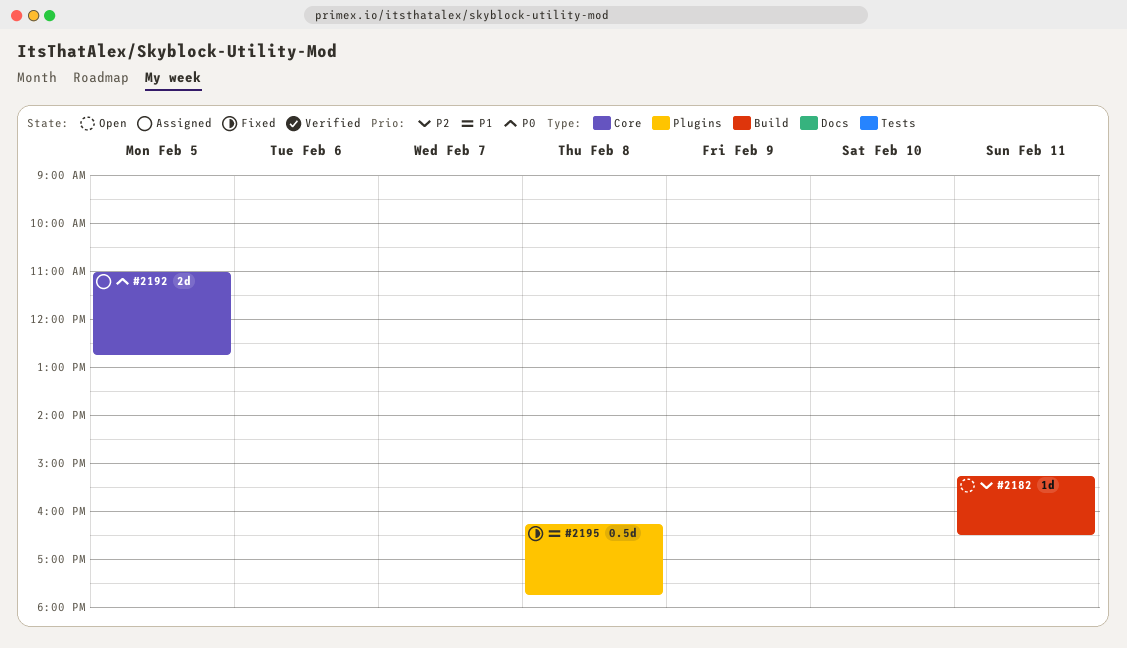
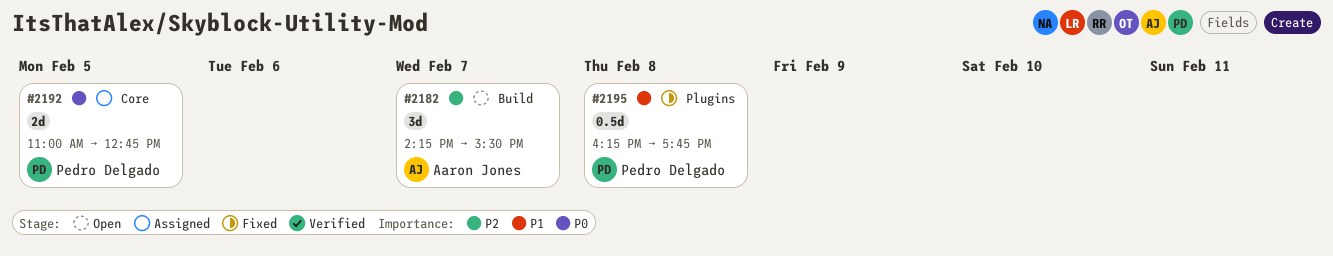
#2182, estimate: 1d -> 3d
#2182, day: Feb 11 -> Feb 7
#2182, begins: 15:15 -> 14:15
#2182, ends: 16:30 -> 15:30

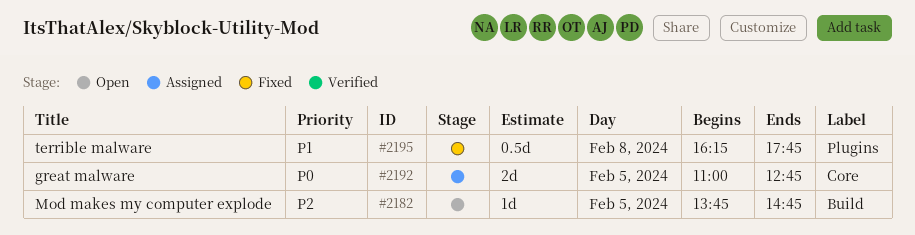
#2182, estimate: 3d -> 1d
#2182, day: Feb 7 -> Feb 5
#2182, begins: 14:15 -> 13:45
#2182, ends: 15:30 -> 14:45

